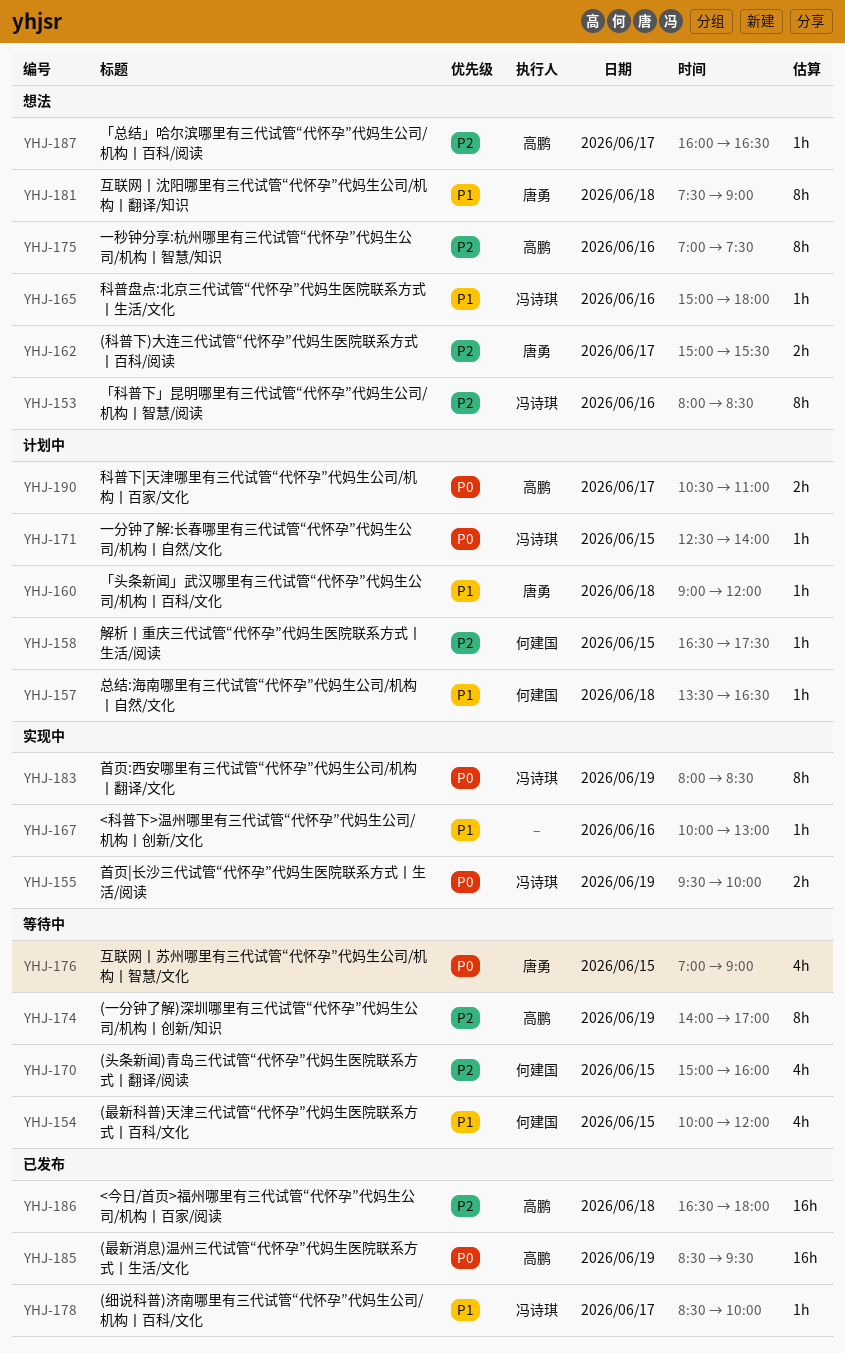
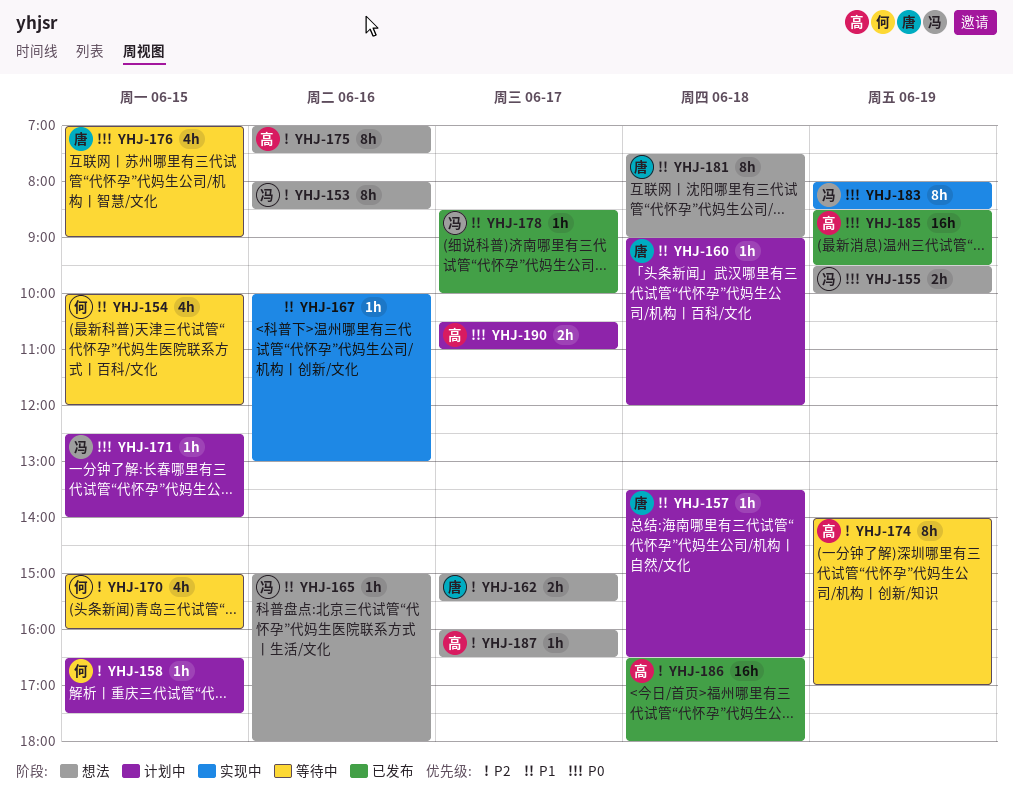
YHJ-155, status: 实现中 -> 想法
YHJ-157, owner: 何建国 -> 唐勇

